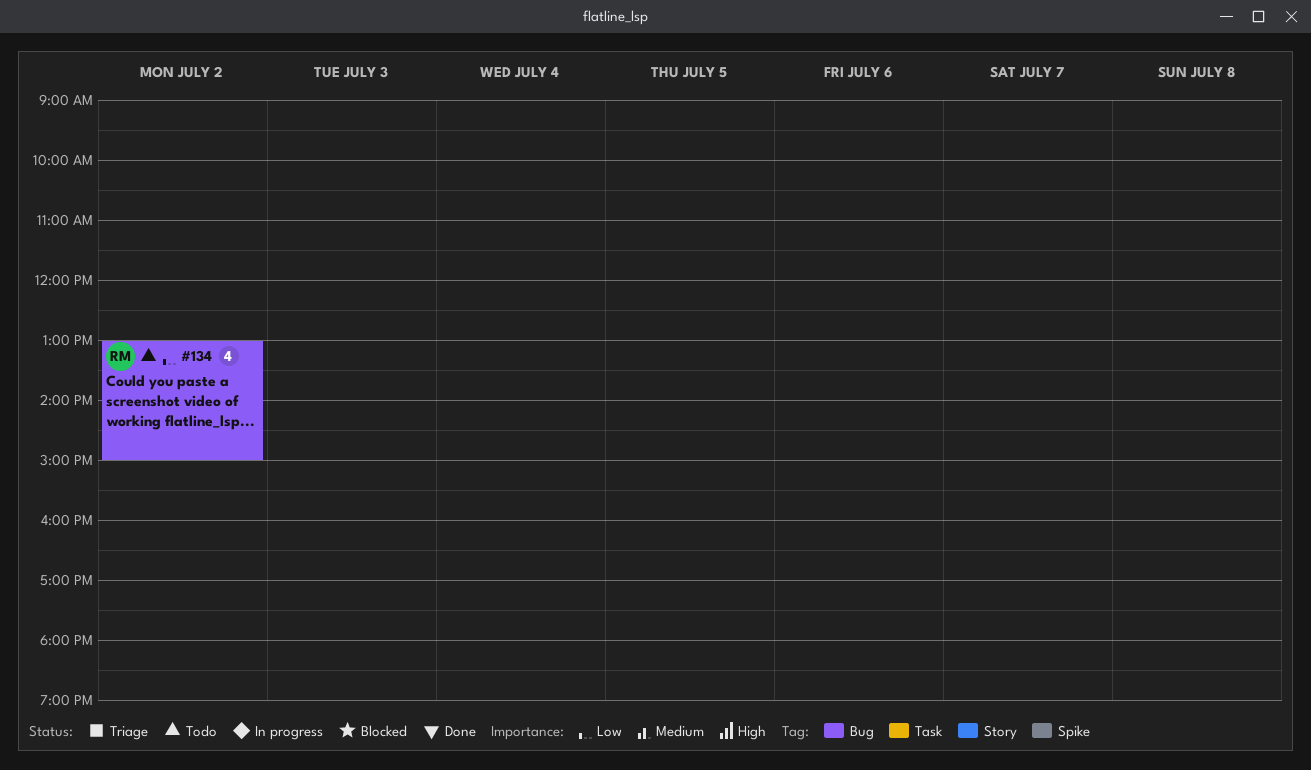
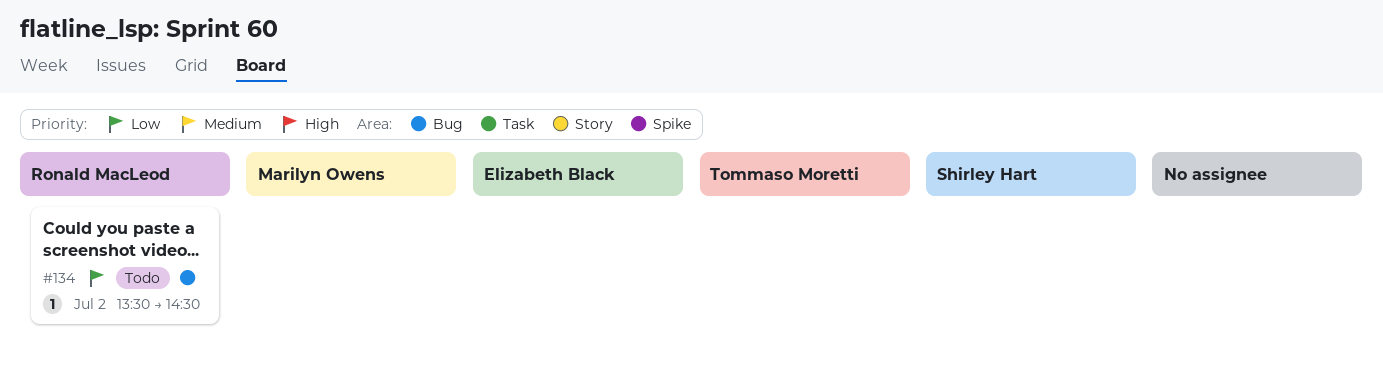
#134, estimate: 4 -> 1
#134, begins: 13:00 -> 13:30
#134, ends: 15:00 -> 14:30

